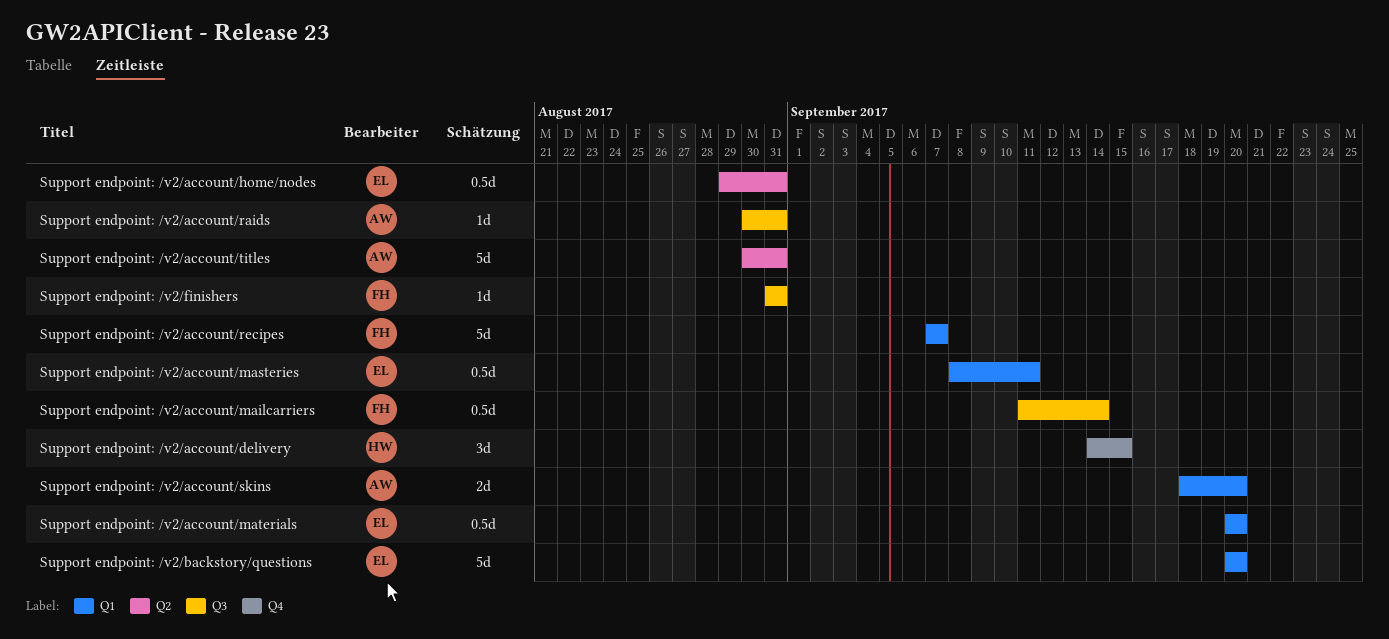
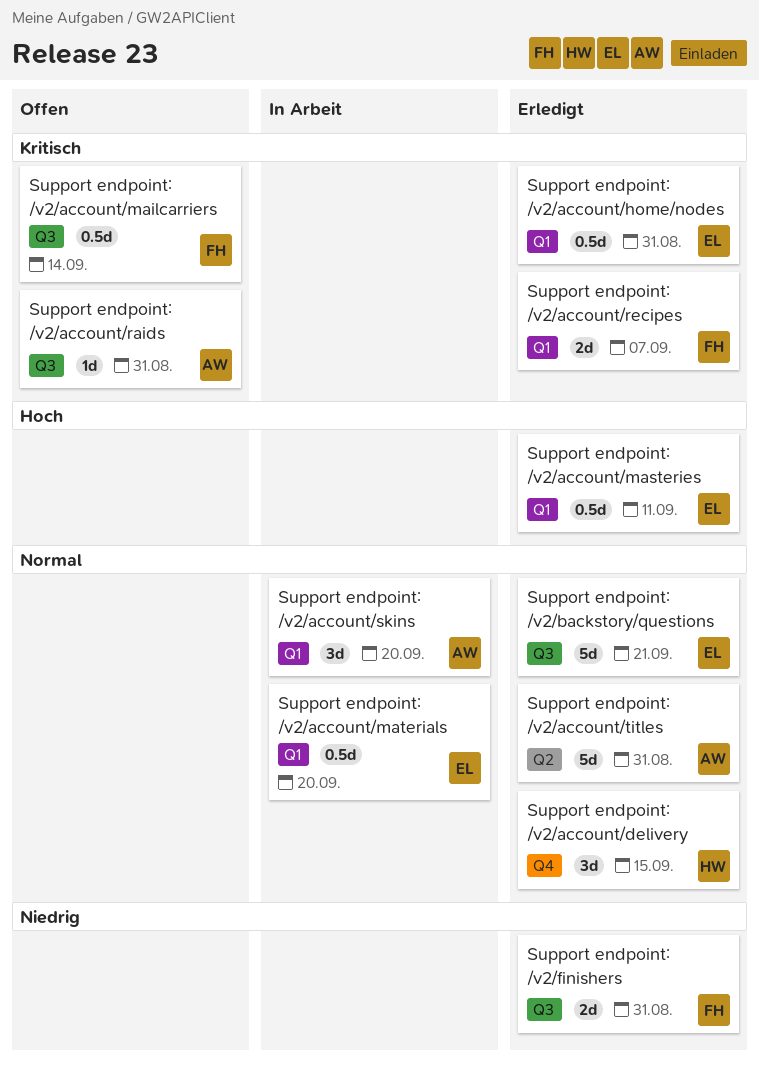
Support endpoint: /v2/account/home/nodes, label: Q2 -> Q1
Support endpoint: /v2/account/recipes, estimate: 5d -> 2d
Support endpoint: /v2/account/skins, estimate: 2d -> 3d
Support endpoint: /v2/backstory/questions, label: Q1 -> Q3
Support endpoint: /v2/backstory/questions, due: Sep 20 -> Sep 21
Support endpoint: /v2/finishers, estimate: 1d -> 2d

